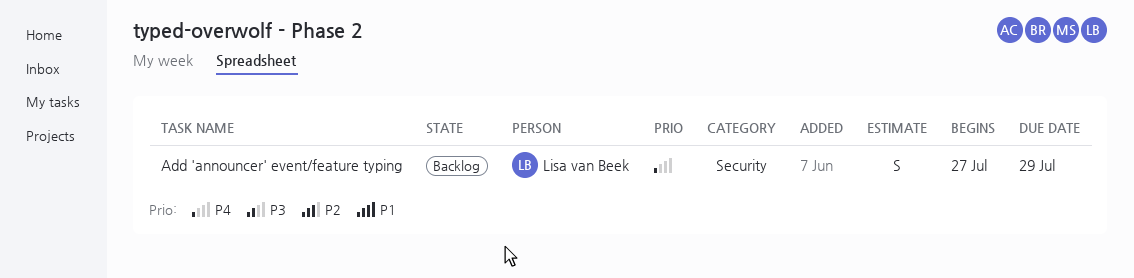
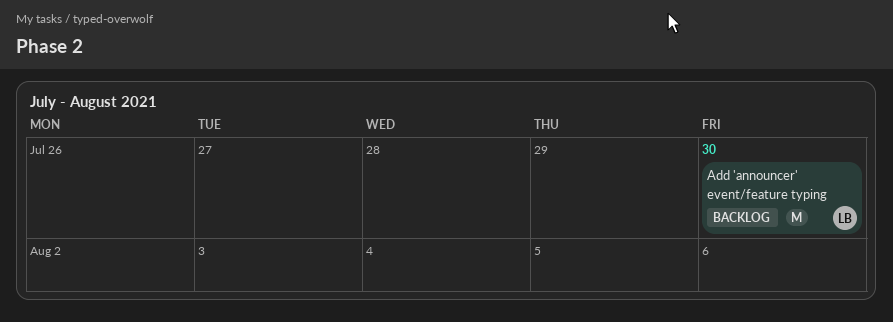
Add 'announcer' event/feature typing, estimate: S -> M
Add 'announcer' event/feature typing, due: Jul 29 -> Jul 30

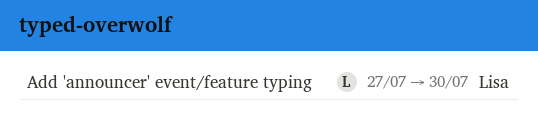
Add 'announcer' event/feature typing, estimate: M -> L

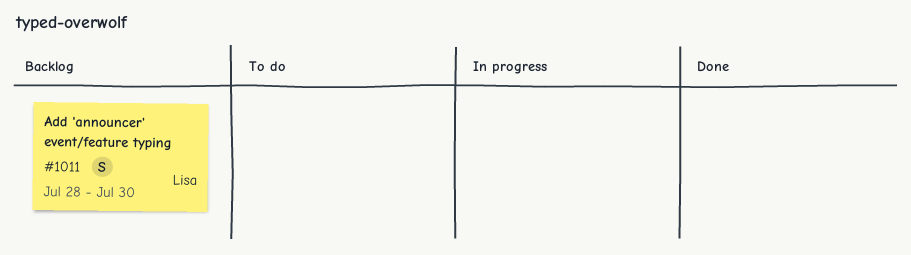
Add 'announcer' event/feature typing, estimate: L -> S
Add 'announcer' event/feature typing, start: Jul 27 -> Jul 28

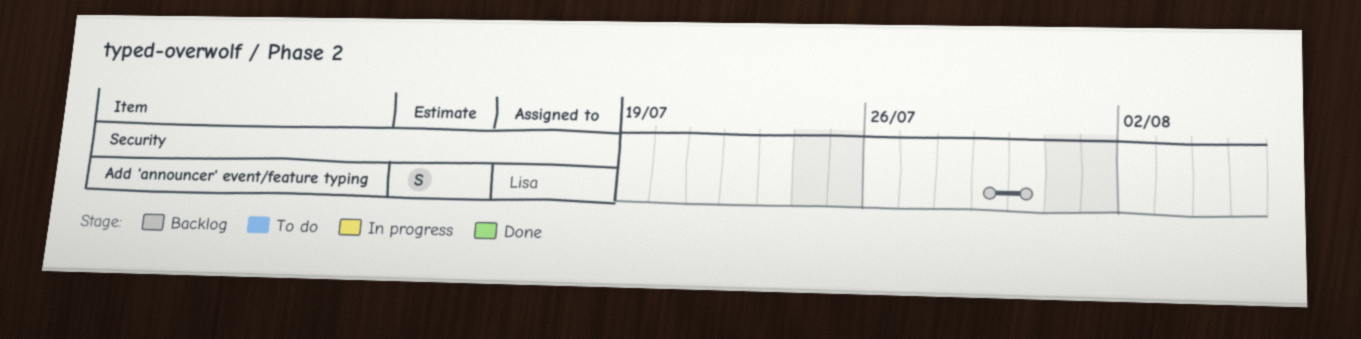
Add 'announcer' event/feature typing, start: Jul 28 -> Jul 29

